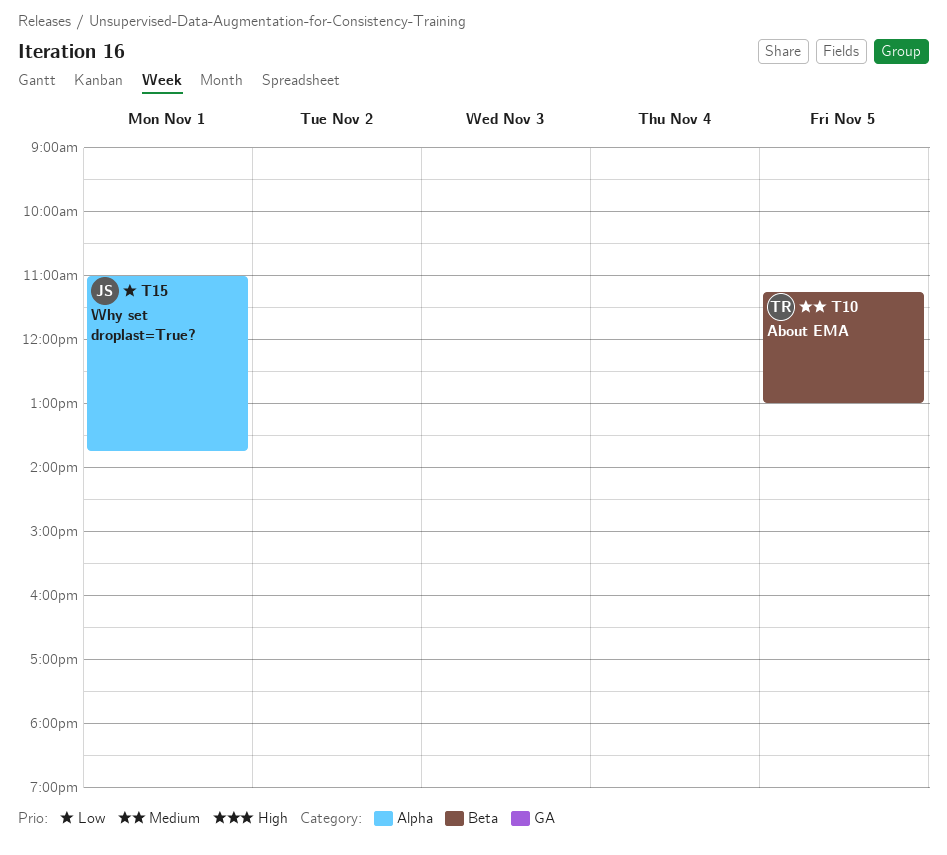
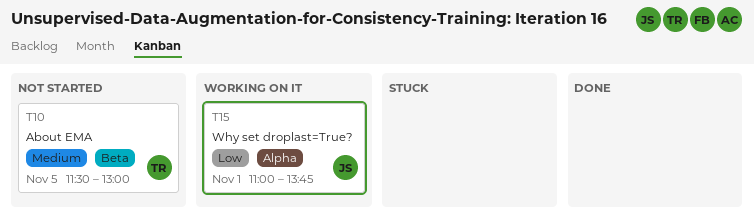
T10, begins: 11:15 -> 11:30

